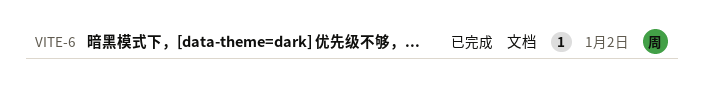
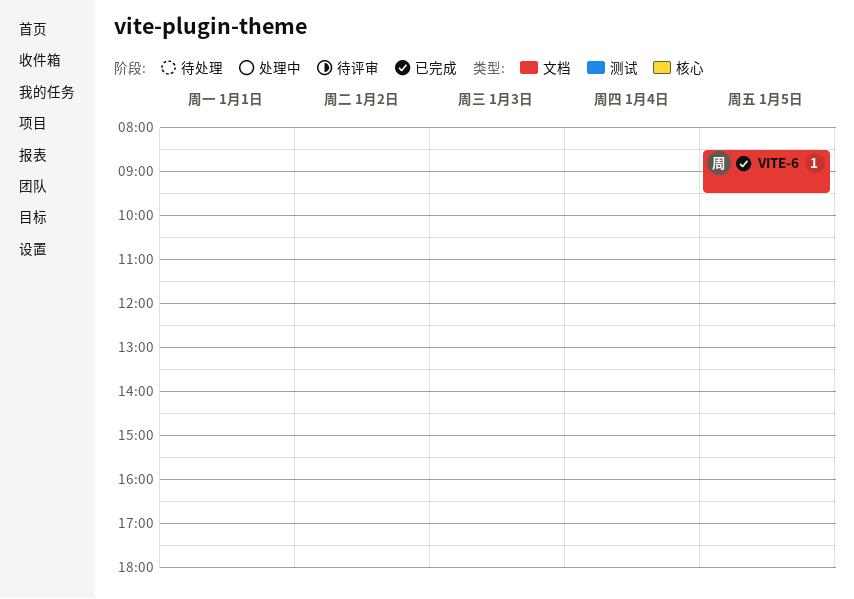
VITE-6, day: Jan 2 -> Jan 5

